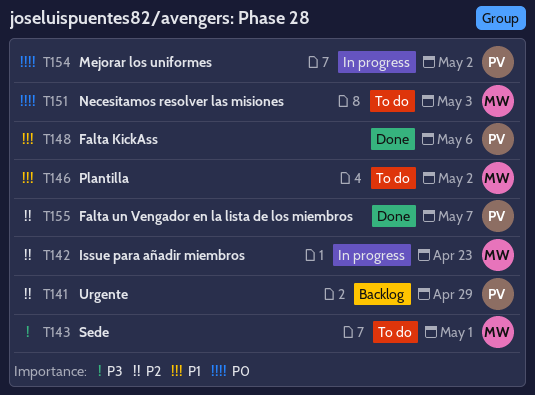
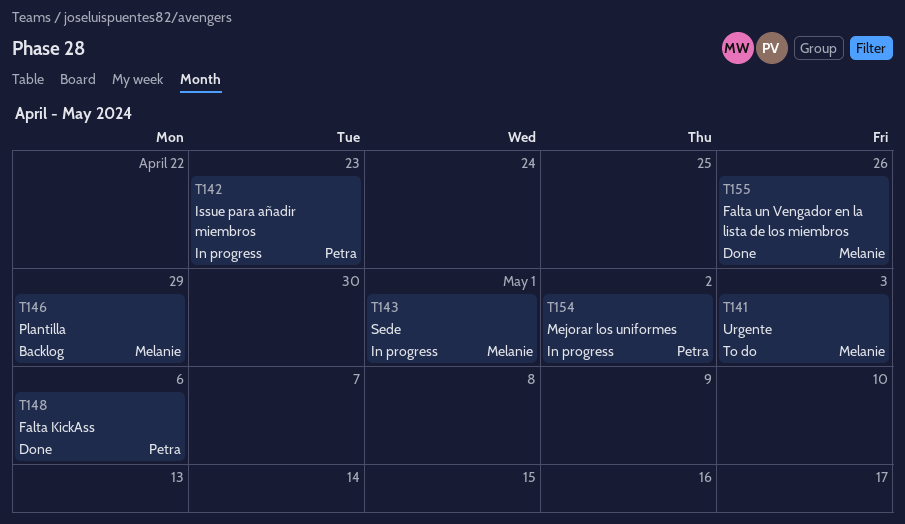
T141, status: Backlog -> To do
T141, owner: Petra -> Melanie
T141, due: Apr 29 -> May 3
T142, owner: Melanie -> Petra
T143, status: To do -> In progress
T146, status: To do -> Backlog
T146, due: May 2 -> Apr 29
T151: present -> none
T155, owner: Petra -> Melanie
T155, due: May 7 -> Apr 26

